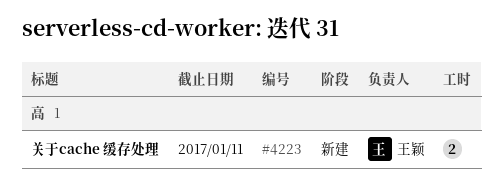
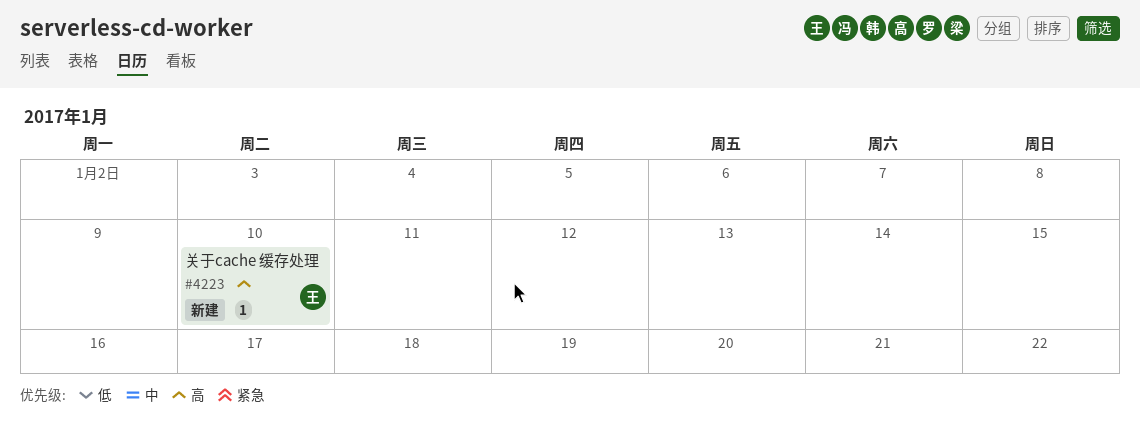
#4223, estimate: 2 -> 1
#4223, due: Jan 11 -> Jan 10

